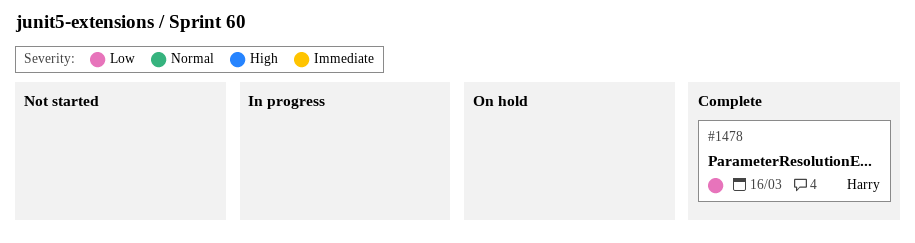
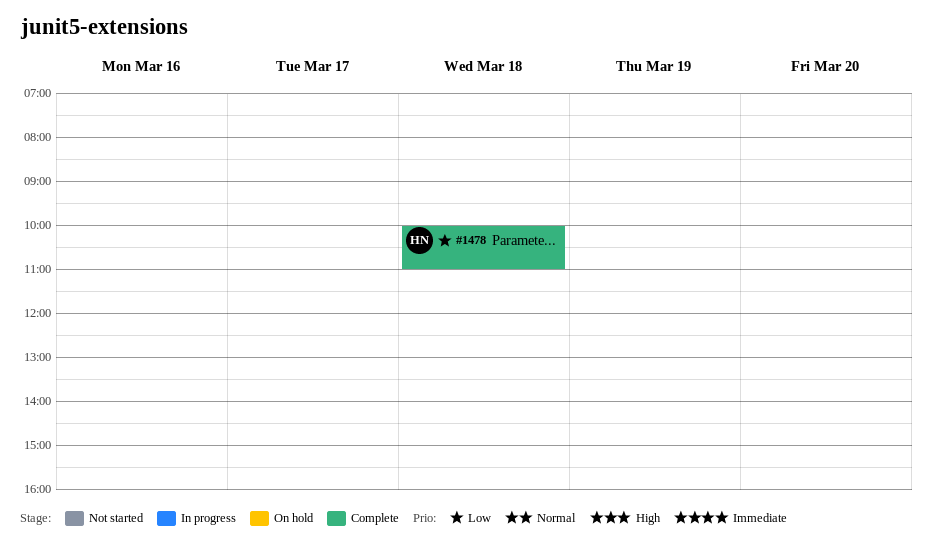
#1478, day: Mar 16 -> Mar 18

